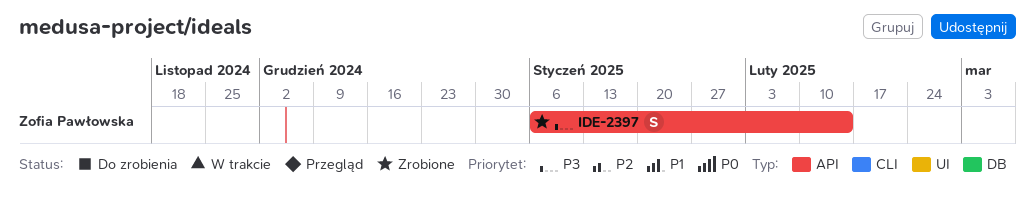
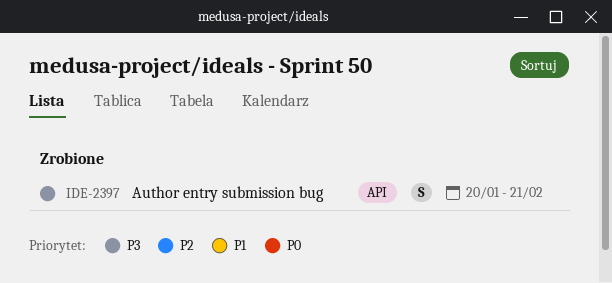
IDE-2397, start: Jan 6 -> Jan 20
IDE-2397, due: Feb 14 -> Feb 21

